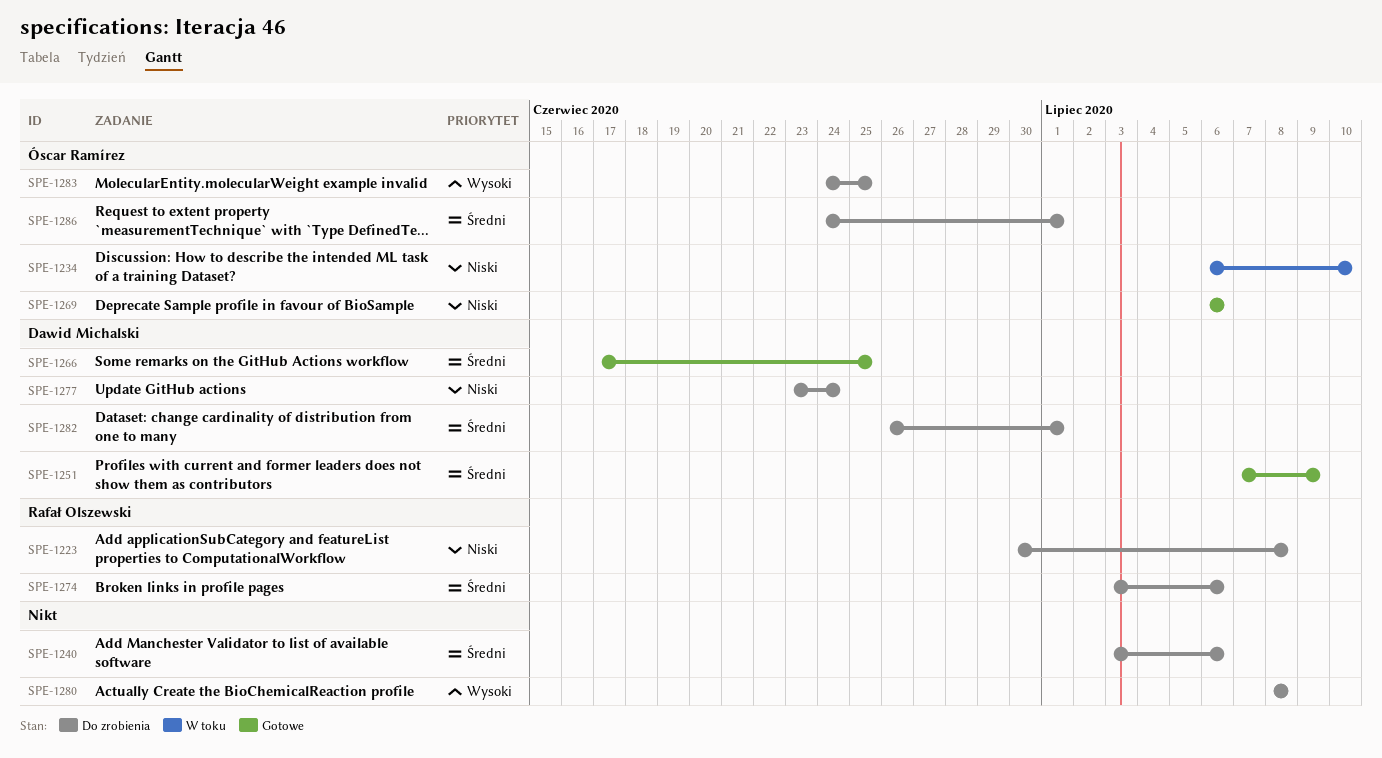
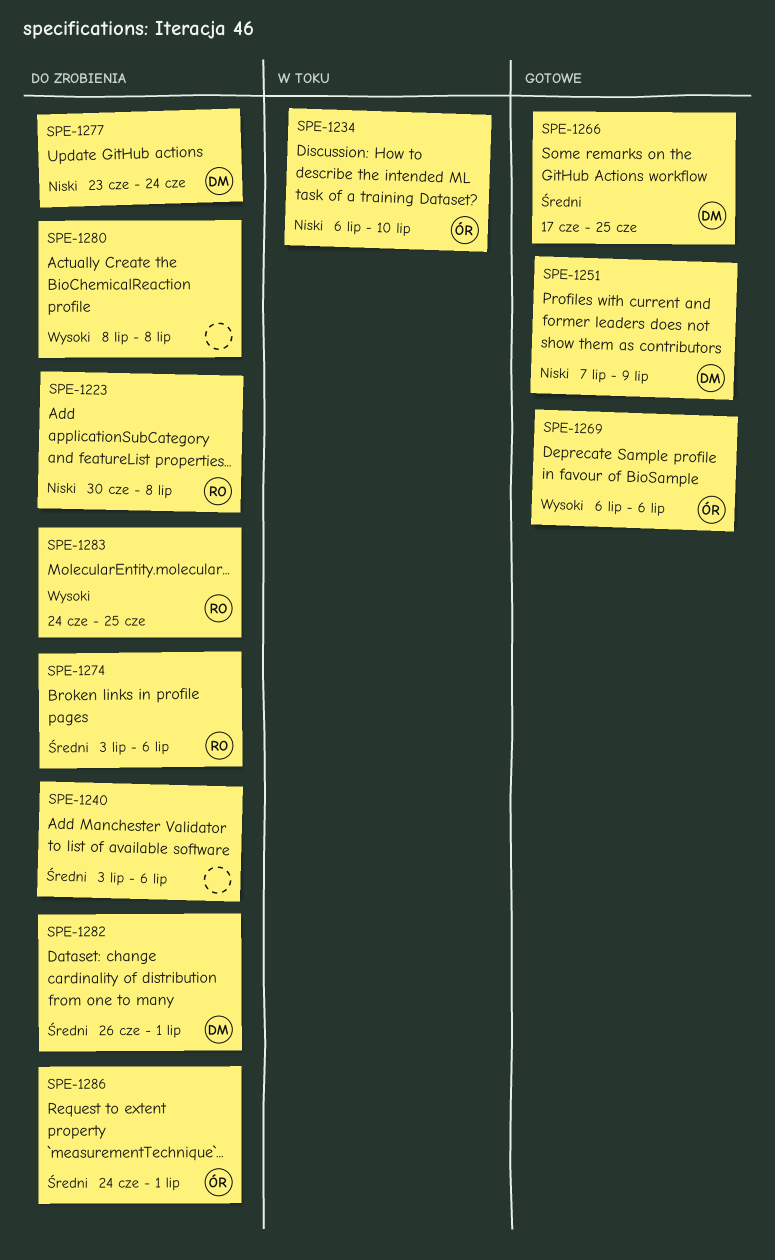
SPE-1251, priority: Średni -> Niski
SPE-1269, priority: Niski -> Wysoki
SPE-1283, owner: Óscar Ramírez -> Rafał Olszewski

